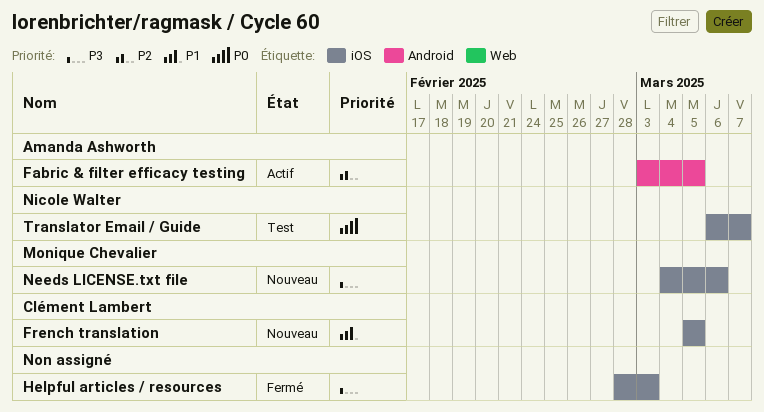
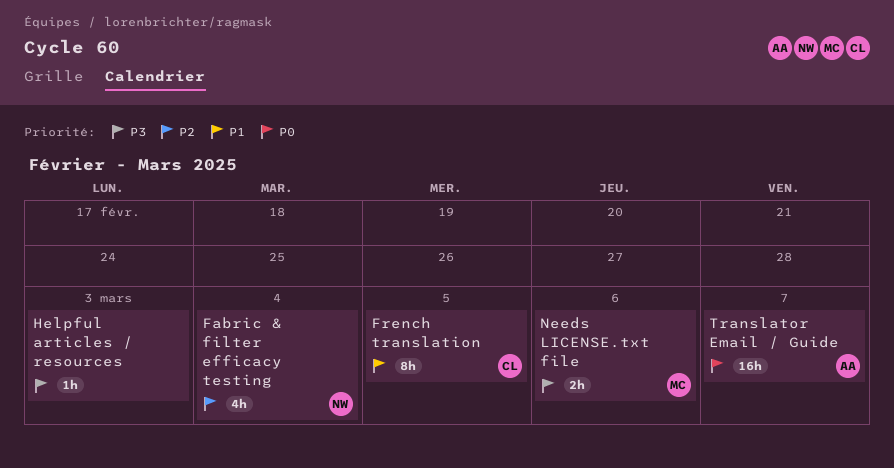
Fabric & filter efficacy testing, owner: Amanda Ashworth -> Nicole Walter
Fabric & filter efficacy testing, due: Mar 5 -> Mar 4
Translator Email / Guide, owner: Nicole Walter -> Amanda Ashworth

